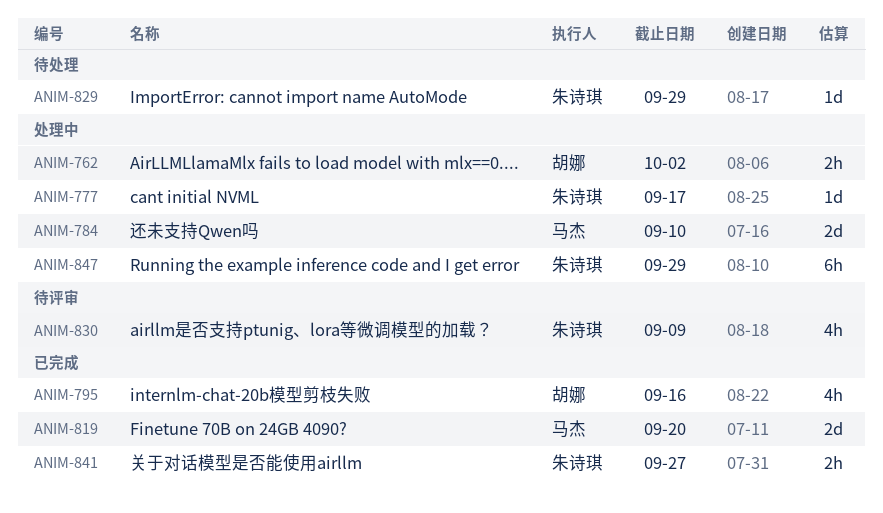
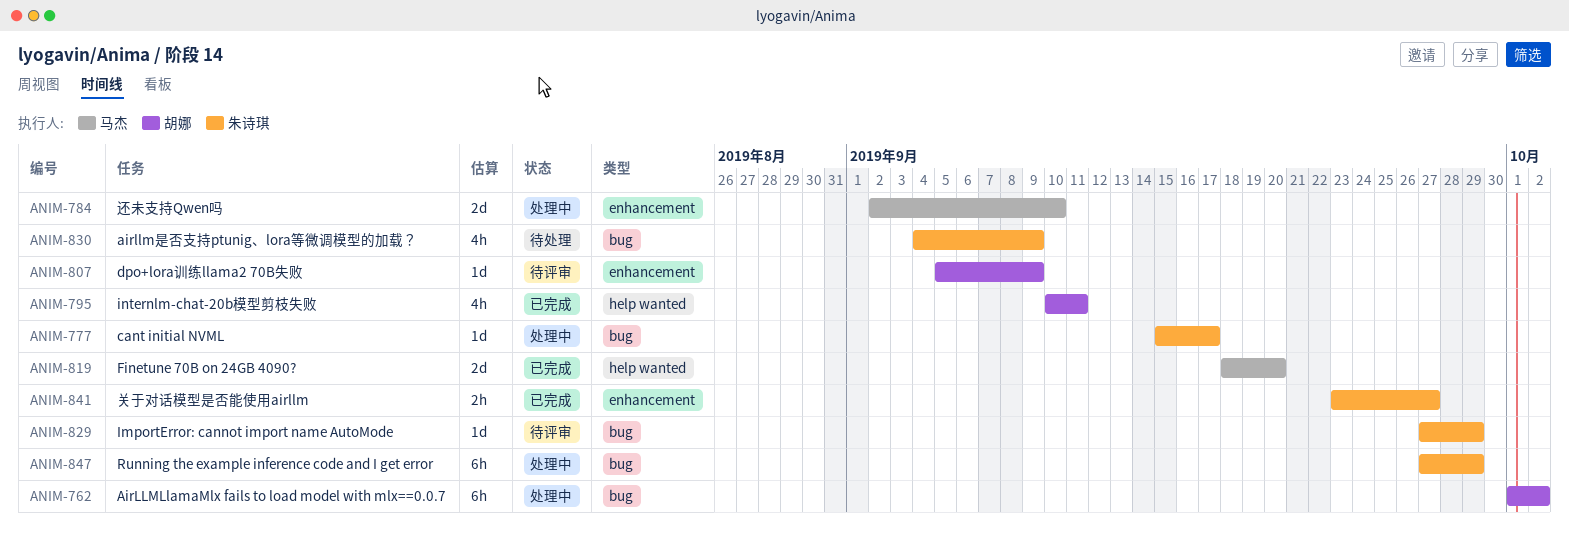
ANIM-762, estimate: 2h -> 6h
ANIM-795, due: Sep 16 -> Sep 11
ANIM-807: none -> present
ANIM-829, status: 待处理 -> 待评审
ANIM-830, status: 待评审 -> 待处理

